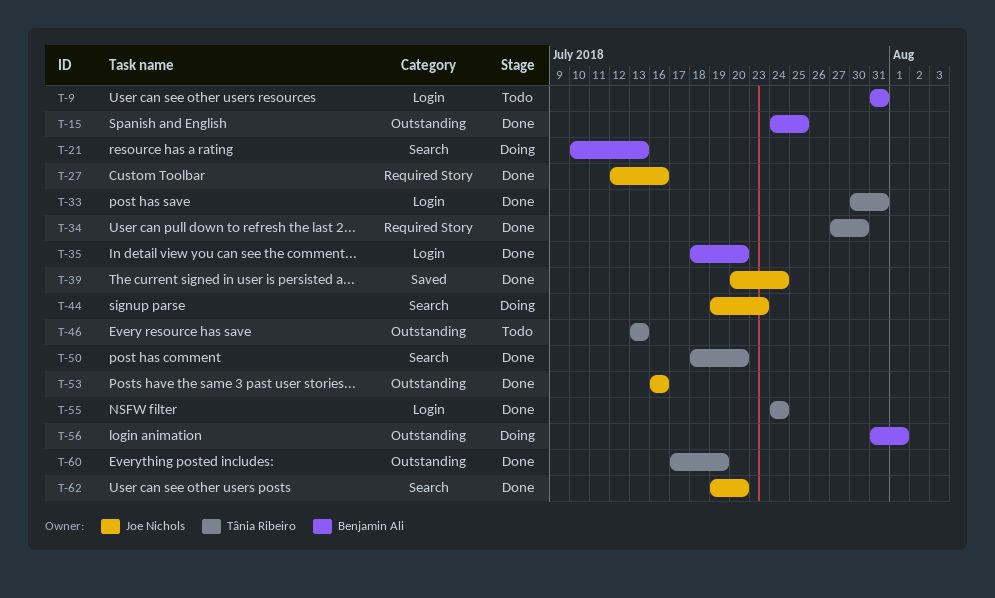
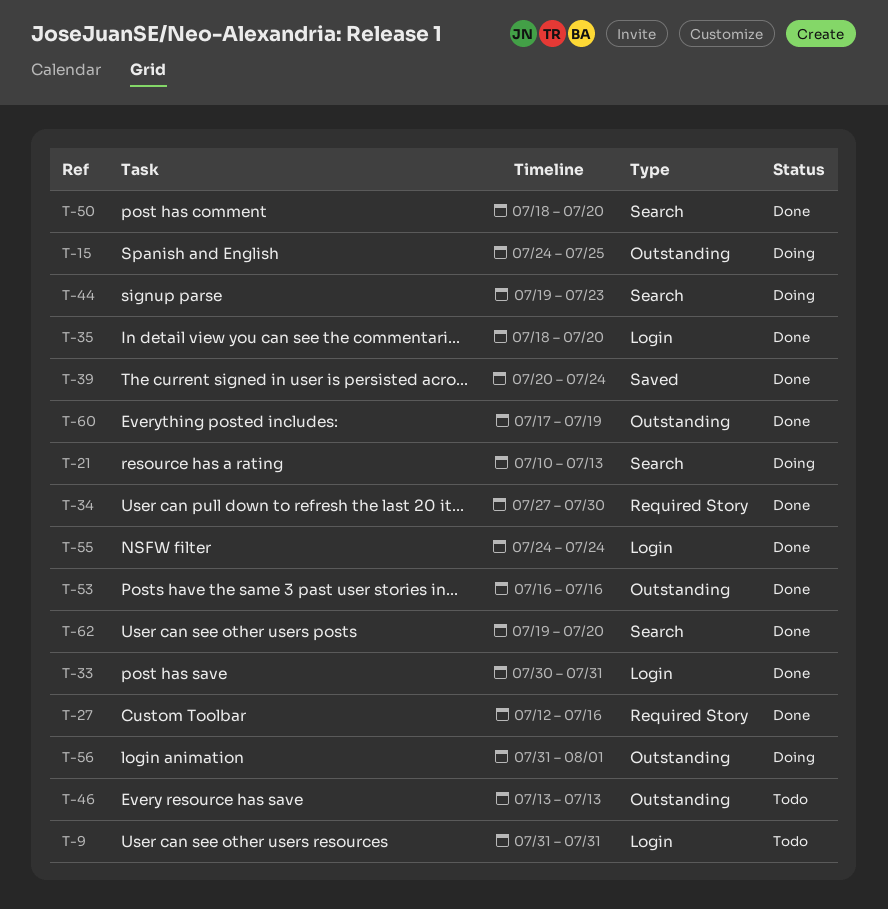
T-15, status: Done -> Doing

